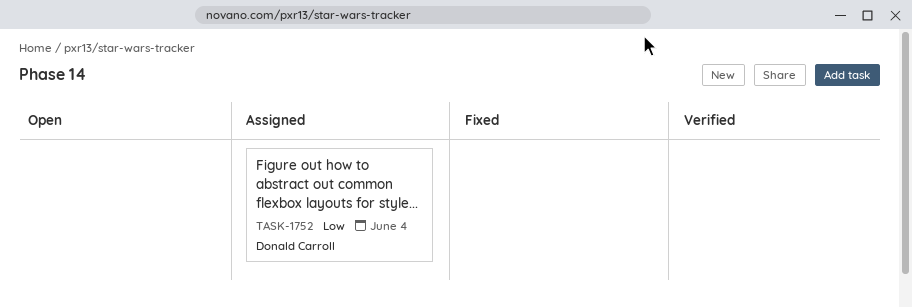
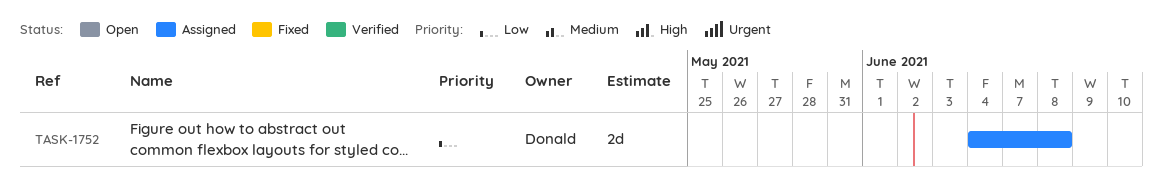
TASK-1752, due: Jun 4 -> Jun 8

